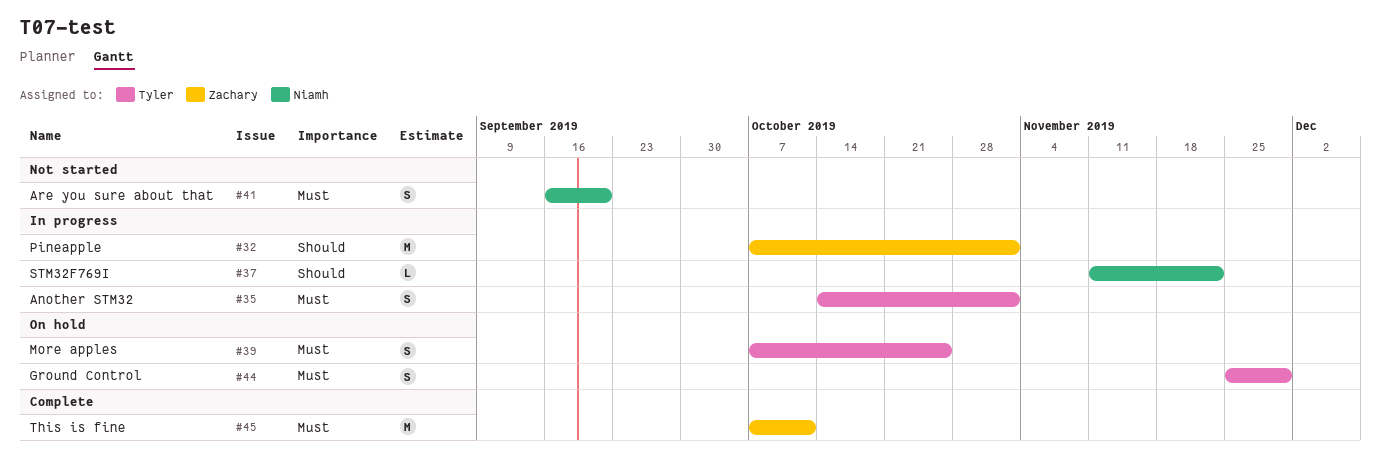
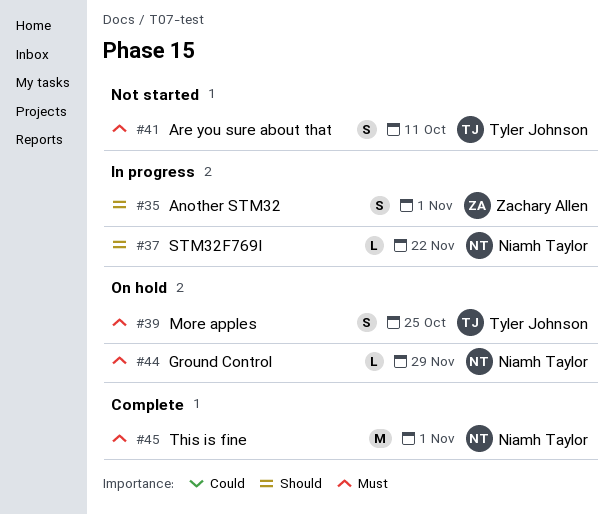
#32: present -> none
#35, owner: Tyler Johnson -> Zachary Allen
#35, priority: Must -> Should
#41, owner: Niamh Taylor -> Tyler Johnson
#41, due: Sep 20 -> Oct 11
#44, owner: Tyler Johnson -> Niamh Taylor
#44, estimate: S -> L
#45, owner: Zachary Allen -> Niamh Taylor
#45, due: Oct 11 -> Nov 1

